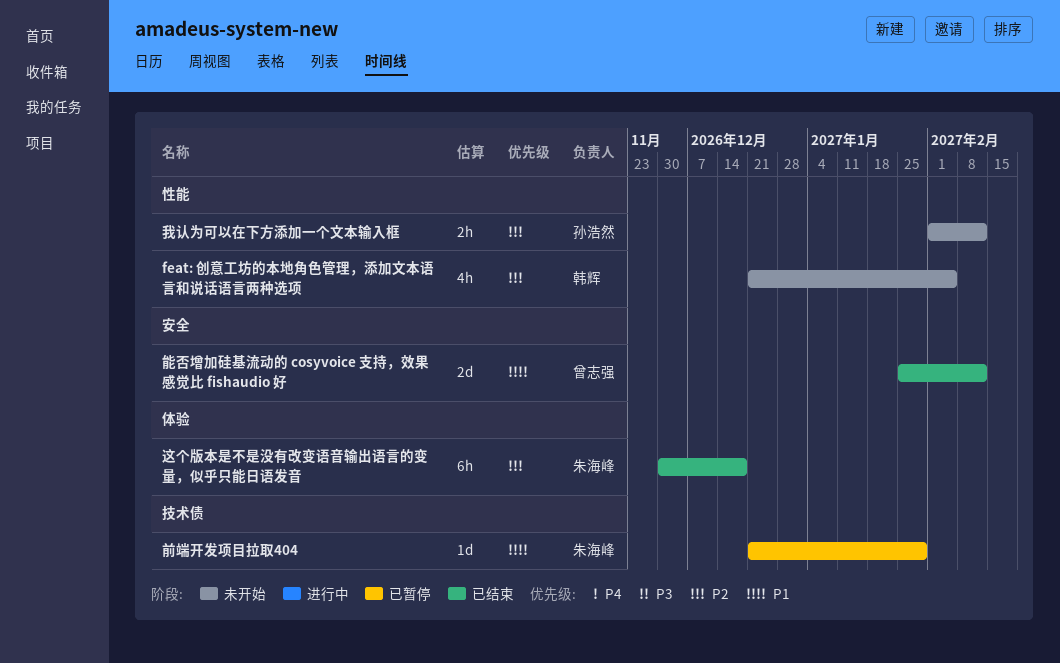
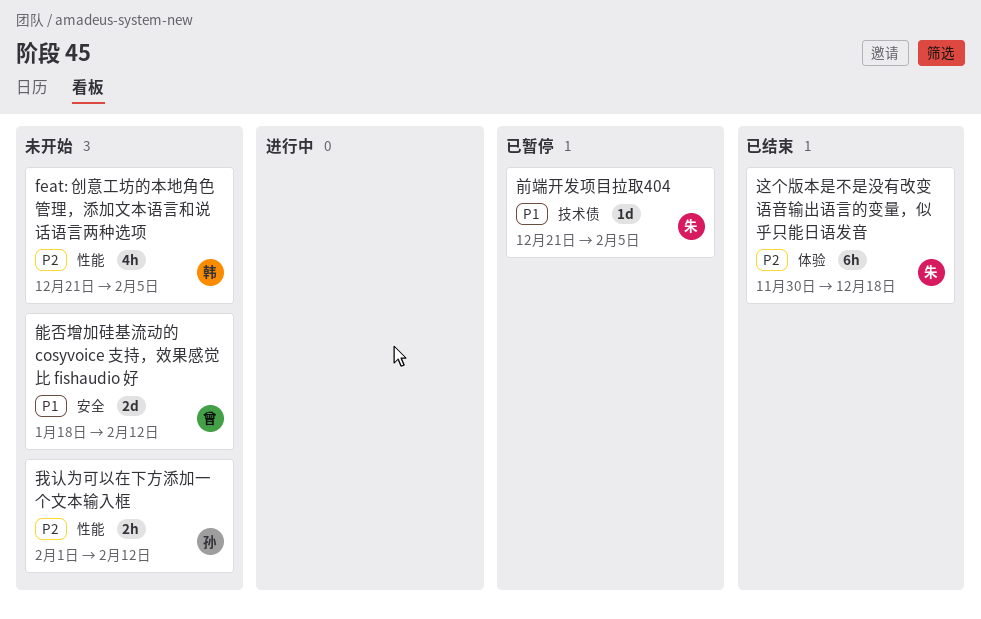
前端开发项目拉取404, due: Jan 29 -> Feb 5
能否增加硅基流动的 cosyvoice 支持，效果感觉比 fishaudio 好, status: 已结束 -> 未开始
能否增加硅基流动的 cosyvoice 支持，效果感觉比 fishaudio 好, start: Jan 25 -> Jan 18

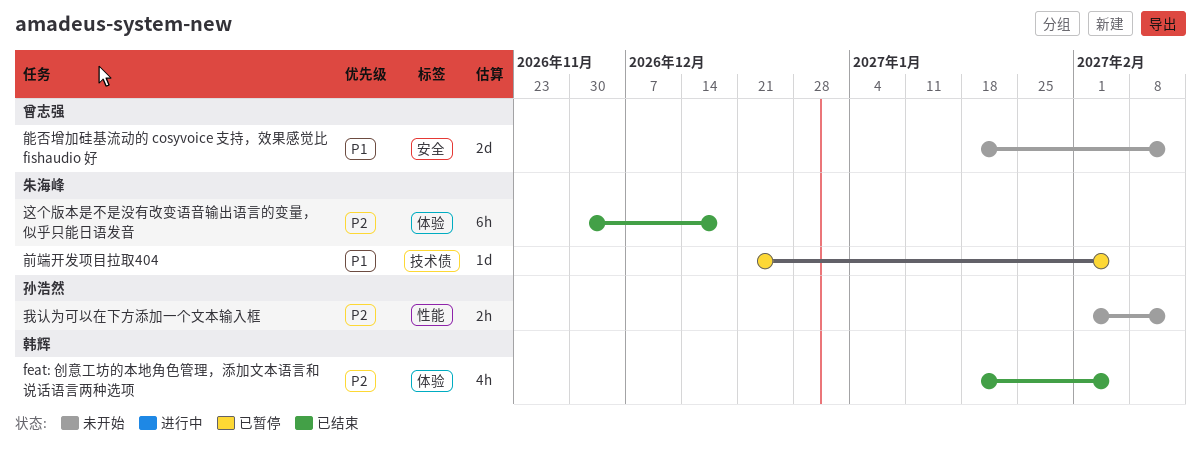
feat: 创意工坊的本地角色管理，添加文本语言和说话语言两种选项, status: 未开始 -> 已结束
feat: 创意工坊的本地角色管理，添加文本语言和说话语言两种选项, label: 性能 -> 体验
feat: 创意工坊的本地角色管理，添加文本语言和说话语言两种选项, start: Dec 21 -> Jan 18

